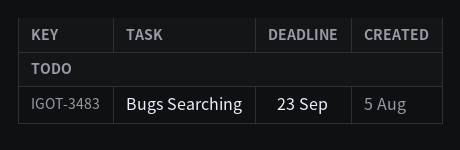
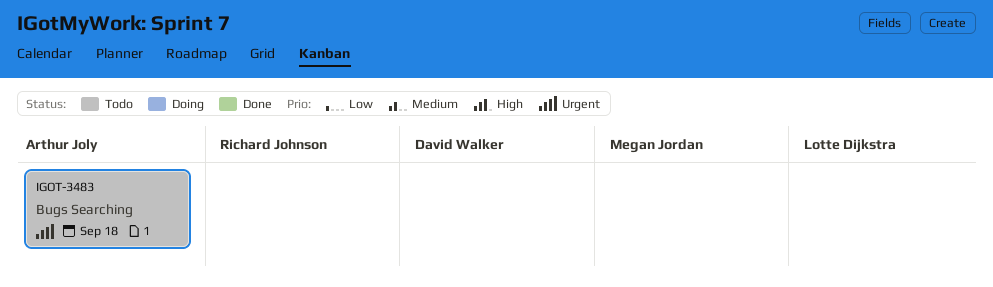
IGOT-3483, due: Sep 23 -> Sep 18

